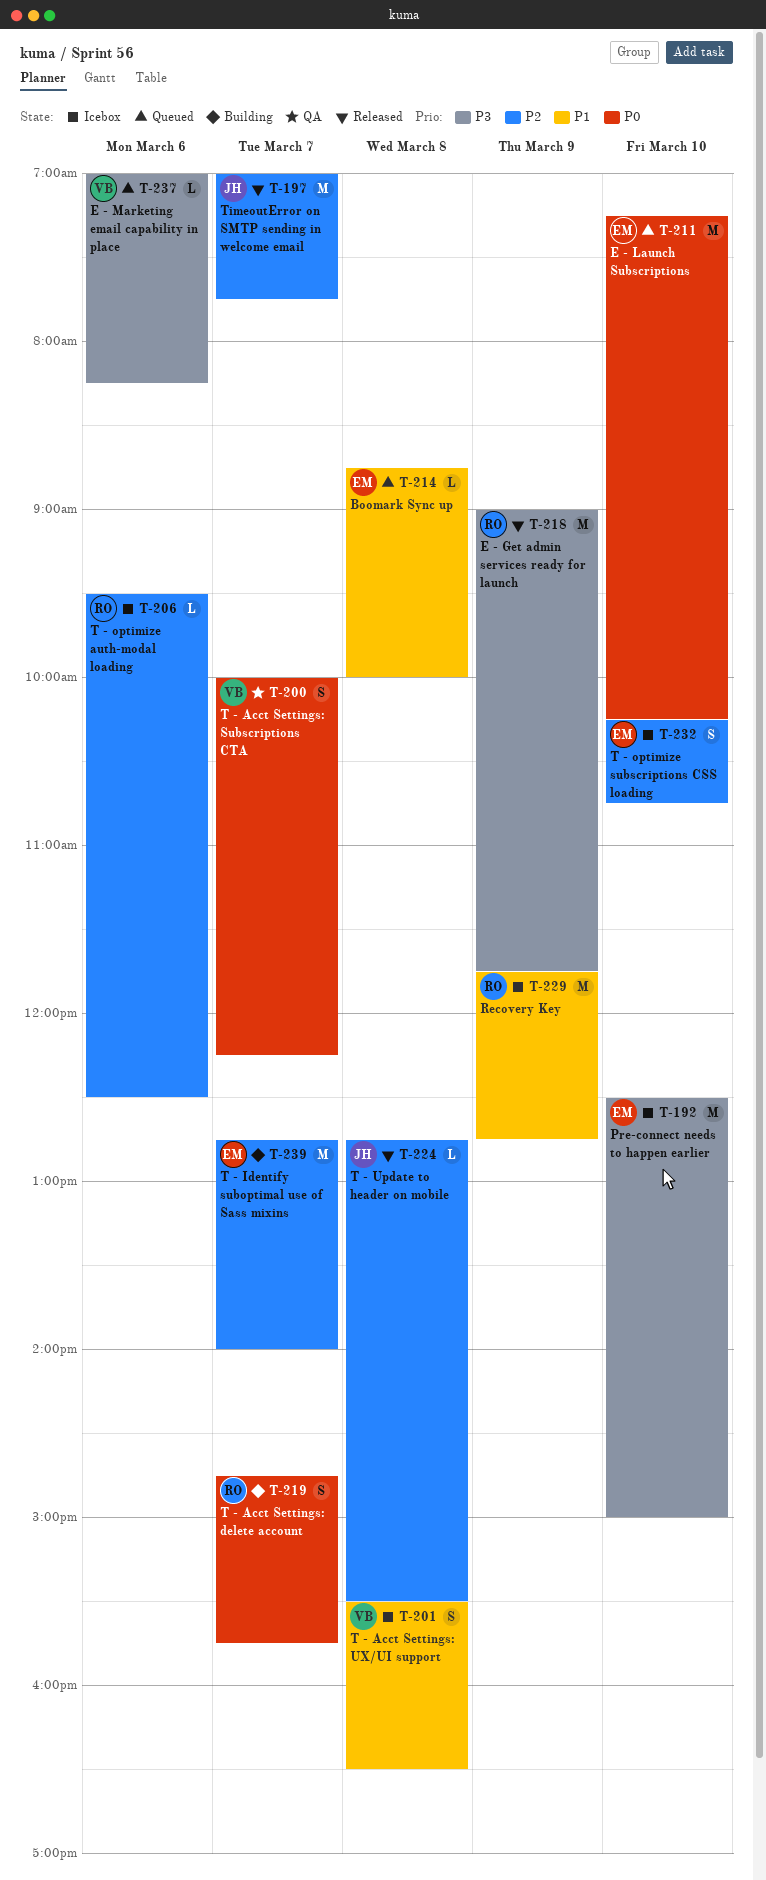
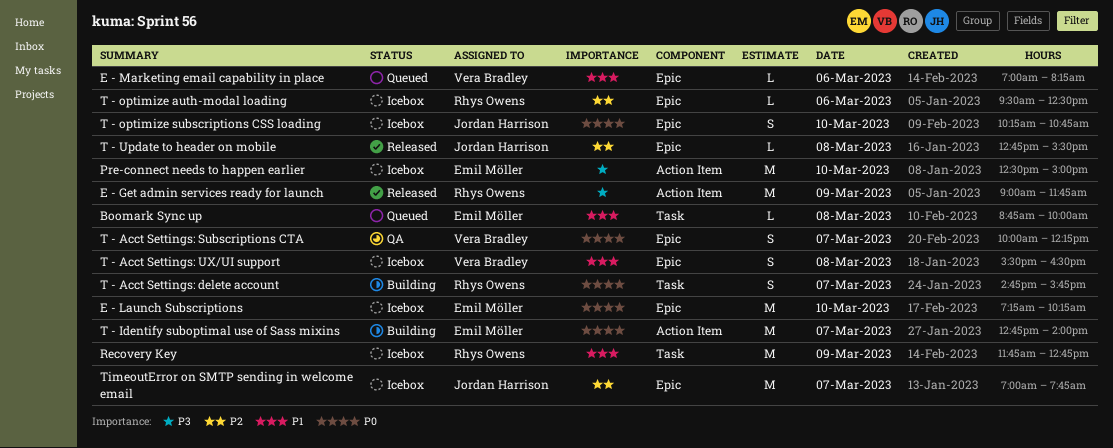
E - Launch Subscriptions, status: Queued -> Icebox
E - Marketing email capability in place, priority: P3 -> P1
T - Identify suboptimal use of Sass mixins, priority: P2 -> P0
T - optimize subscriptions CSS loading, owner: Emil Möller -> Jordan Harrison
T - optimize subscriptions CSS loading, priority: P2 -> P0
TimeoutError on SMTP sending in welcome email, status: Released -> Icebox

